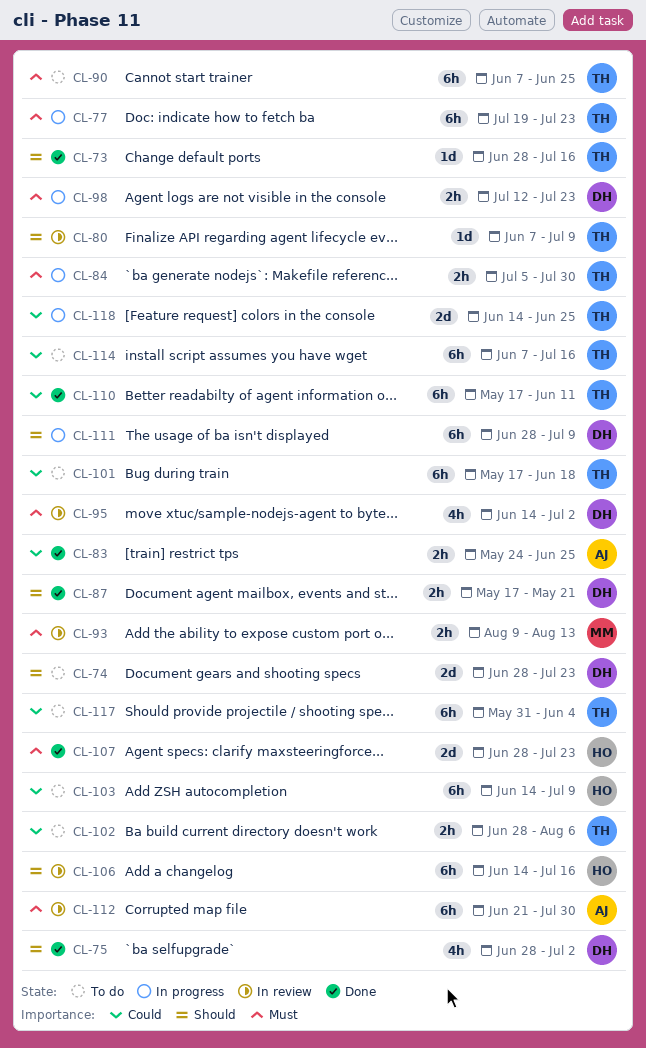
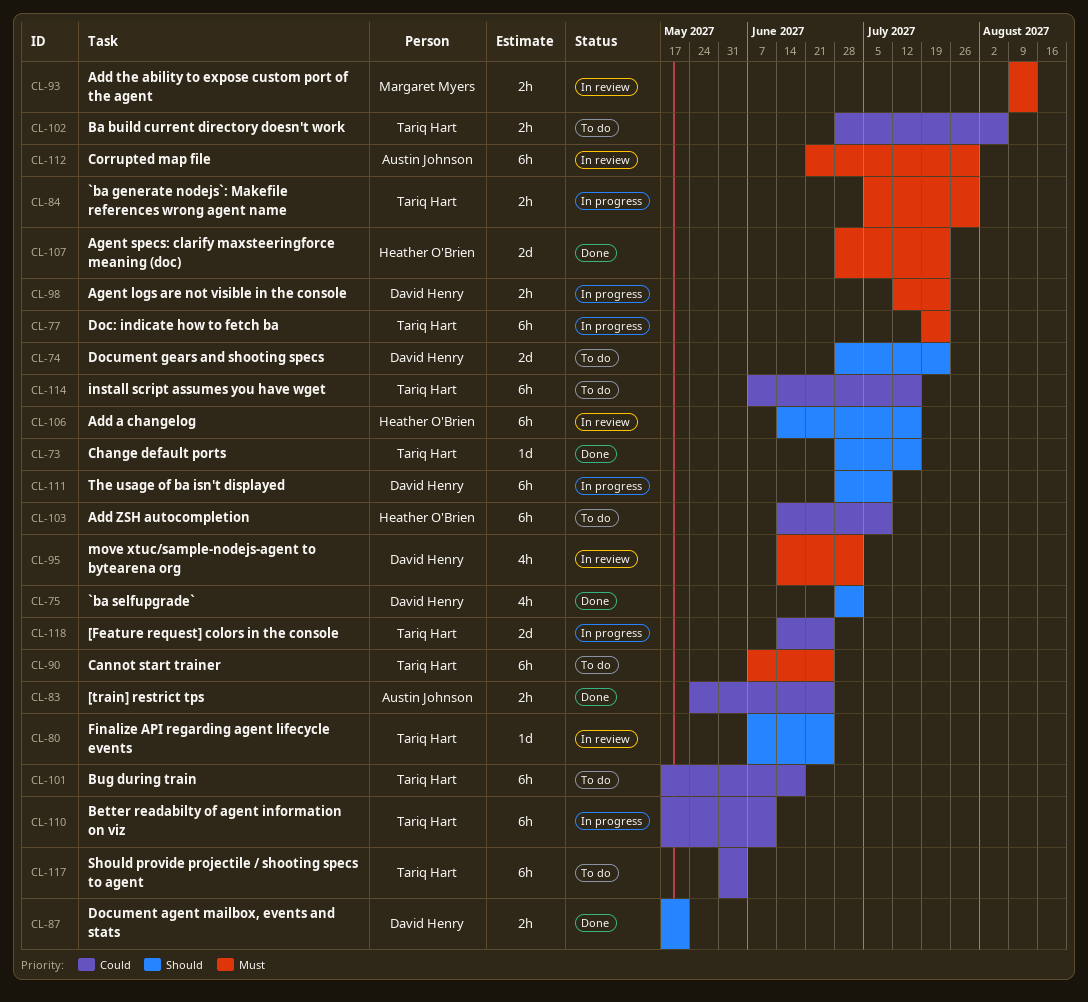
CL-80, due: Jul 9 -> Jun 25
CL-110, status: Done -> In progress

